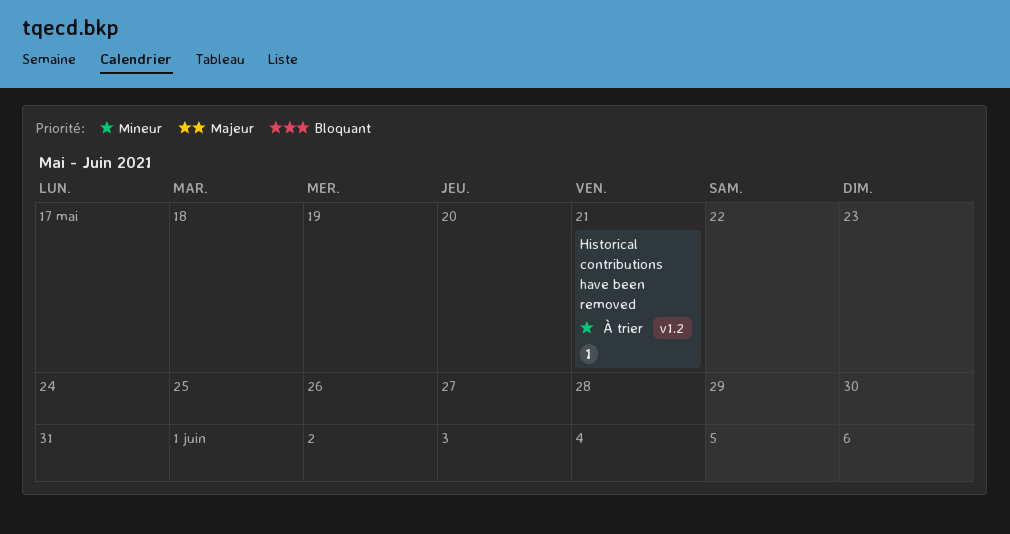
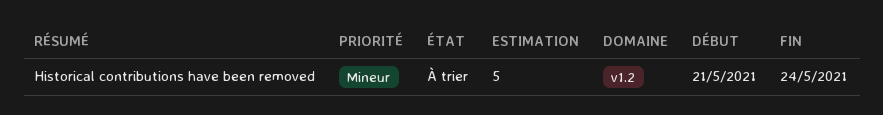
Historical contributions have been removed, estimate: 1 -> 5
Historical contributions have been removed, due: May 21 -> May 24

